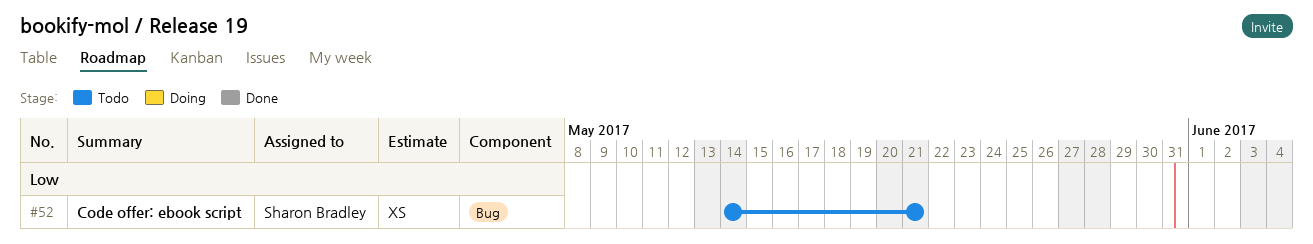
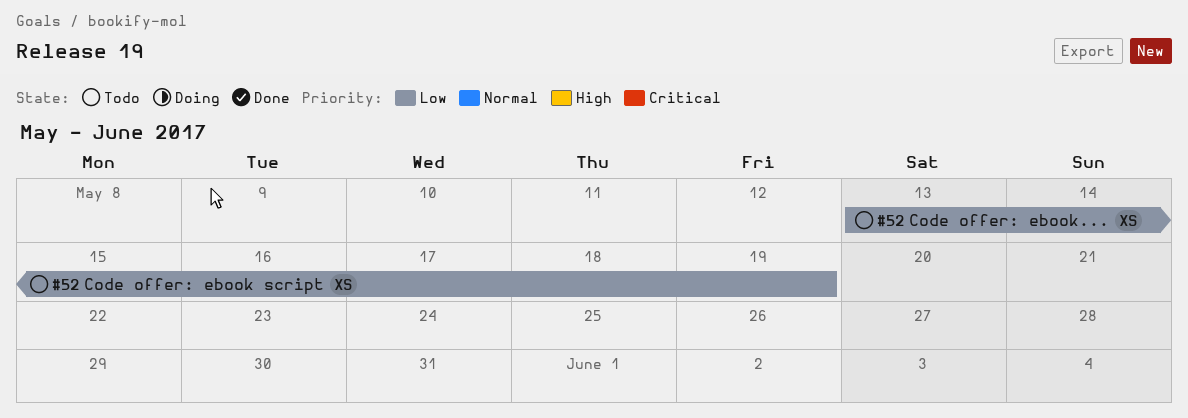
#52, start: May 14 -> May 13
#52, due: May 21 -> May 19

